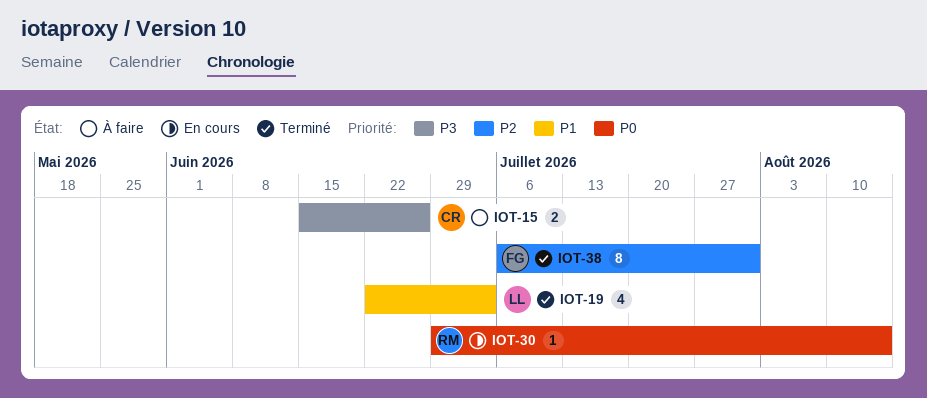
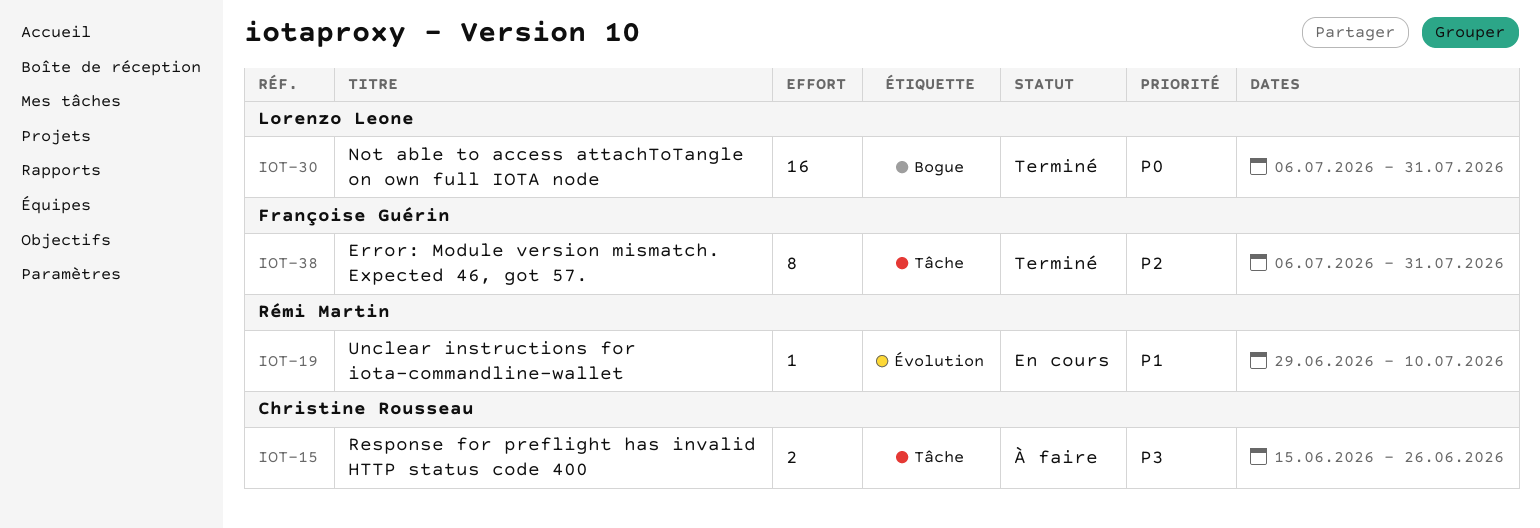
IOT-19, status: Terminé -> En cours
IOT-19, owner: Lorenzo Leone -> Rémi Martin
IOT-19, estimate: 4 -> 1
IOT-19, start: Jun 22 -> Jun 29
IOT-19, due: Jul 3 -> Jul 10
IOT-30, status: En cours -> Terminé
IOT-30, owner: Rémi Martin -> Lorenzo Leone
IOT-30, estimate: 1 -> 16
IOT-30, start: Jun 29 -> Jul 6
IOT-30, due: Aug 14 -> Jul 31

